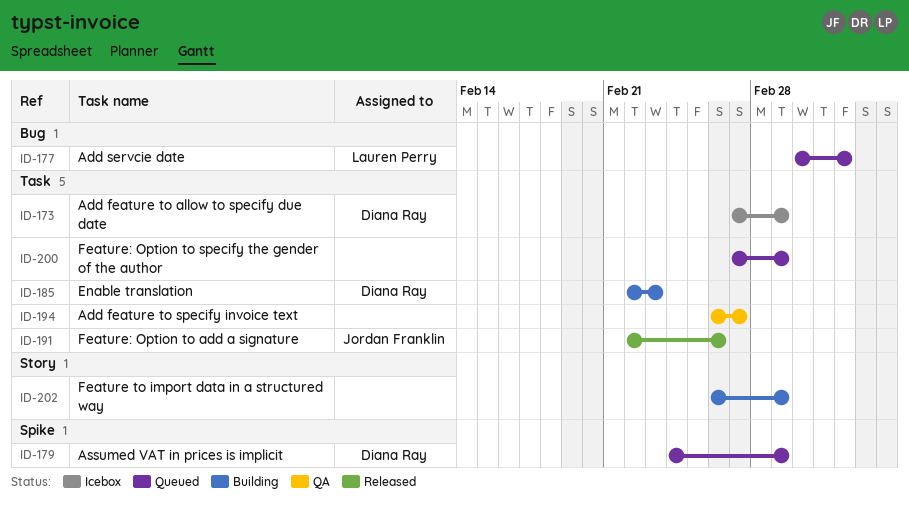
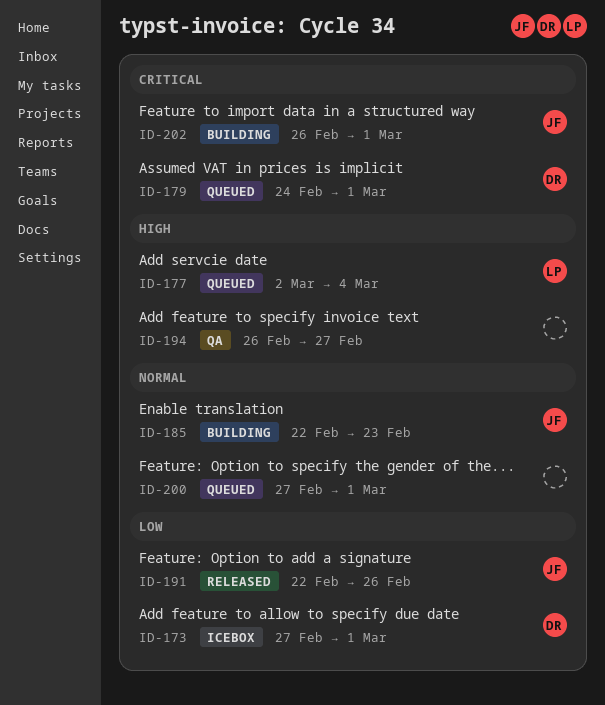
ID-185, owner: Diana Ray -> Jordan Franklin
ID-202, owner: none -> Jordan Franklin

